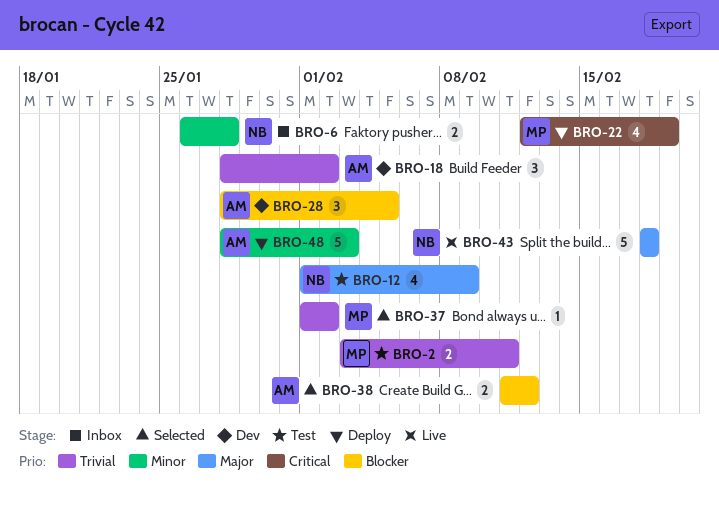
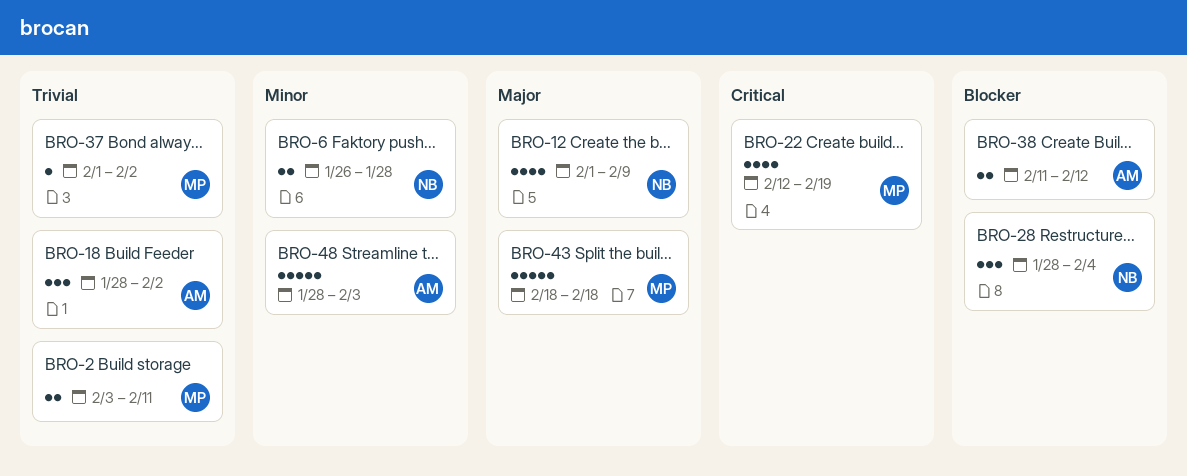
BRO-28, owner: AM -> NB
BRO-28, due: Feb 5 -> Feb 4
BRO-43, owner: NB -> MP

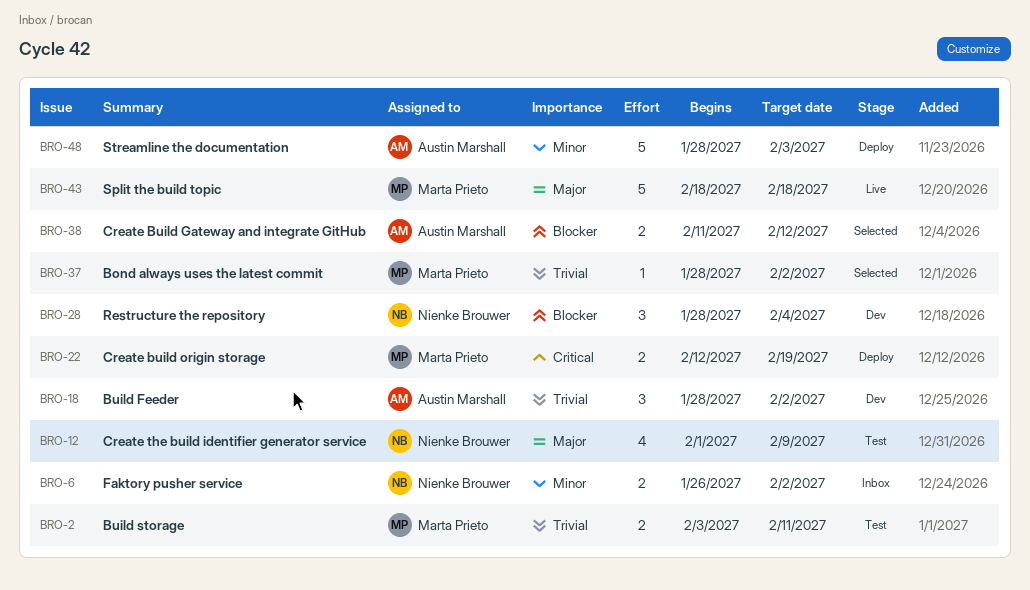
BRO-6, due: Jan 28 -> Feb 2
BRO-22, estimate: 4 -> 2
BRO-37, start: Feb 1 -> Jan 28

